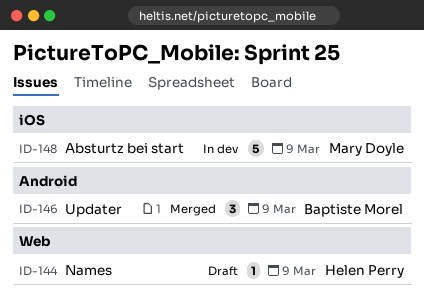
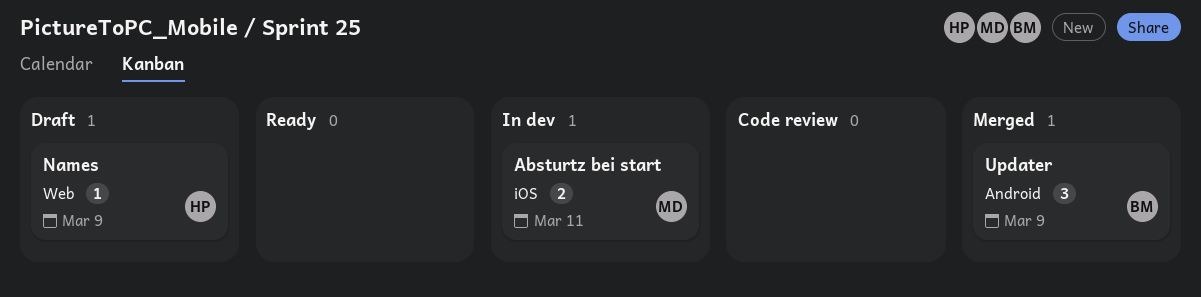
Absturtz bei start, estimate: 5 -> 2
Absturtz bei start, due: Mar 9 -> Mar 11

